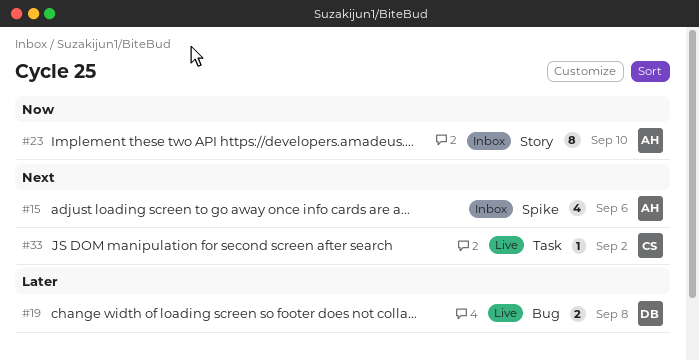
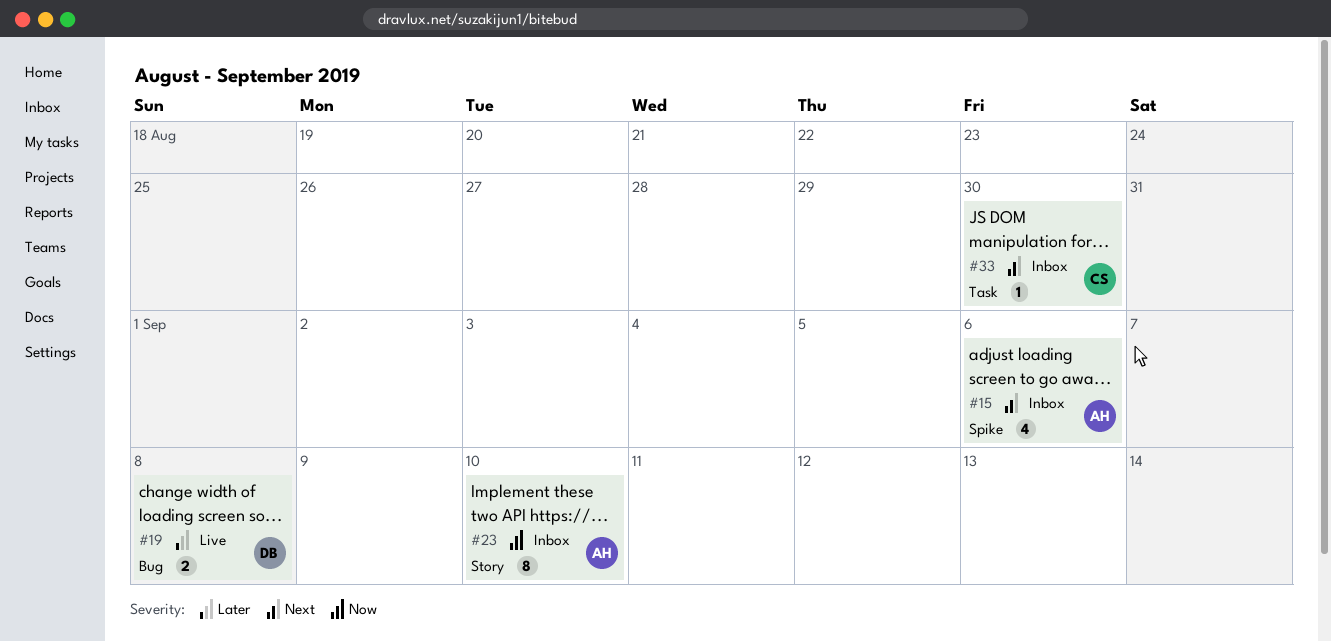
#33, status: Live -> Inbox
#33, due: Sep 2 -> Aug 30

